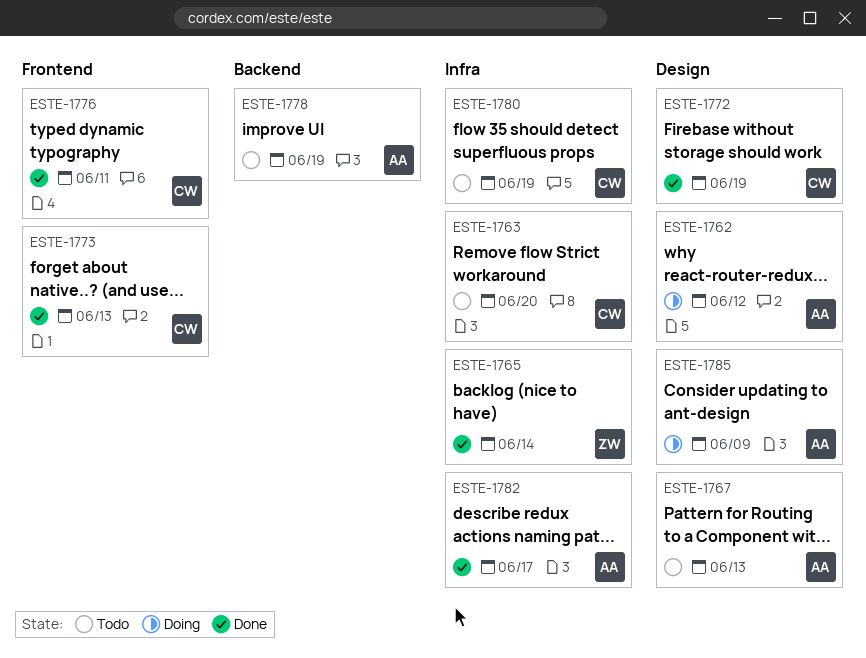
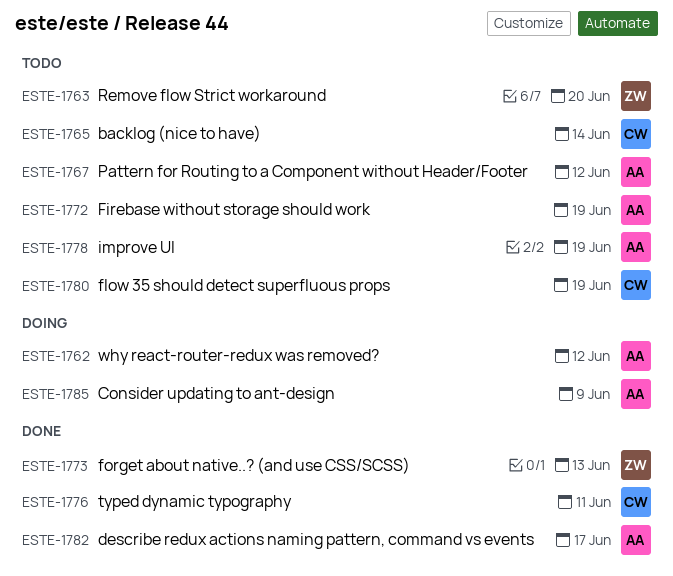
ESTE-1763, owner: CW -> ZW
ESTE-1765, status: Done -> Todo
ESTE-1765, owner: ZW -> CW
ESTE-1767, due: Jun 13 -> Jun 12
ESTE-1772, status: Done -> Todo
ESTE-1772, owner: CW -> AA
ESTE-1773, owner: CW -> ZW

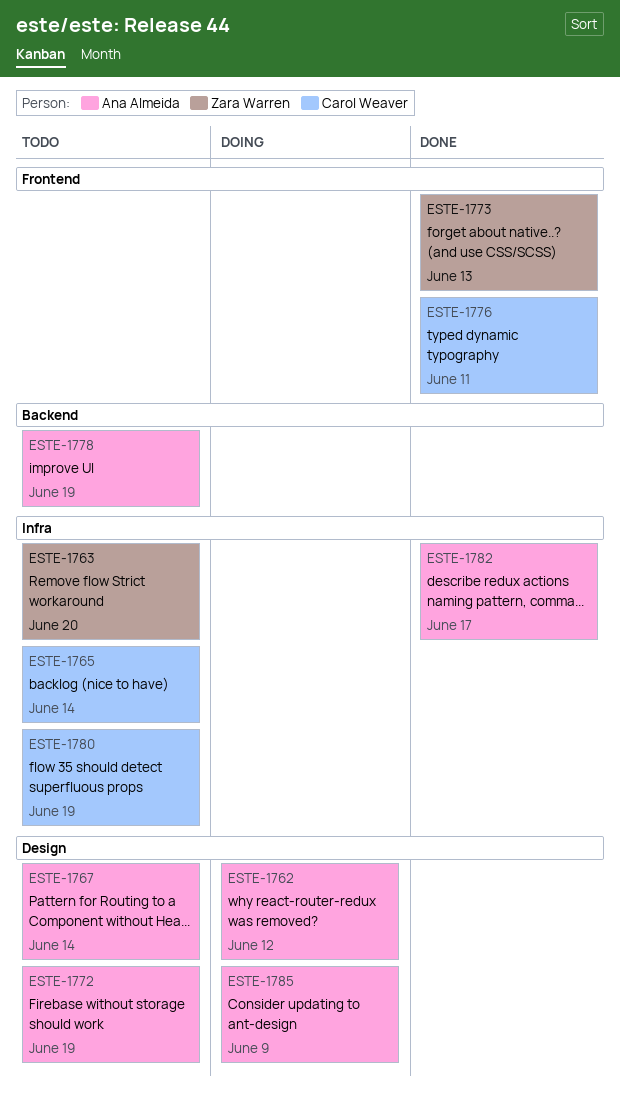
ESTE-1767, due: Jun 12 -> Jun 14

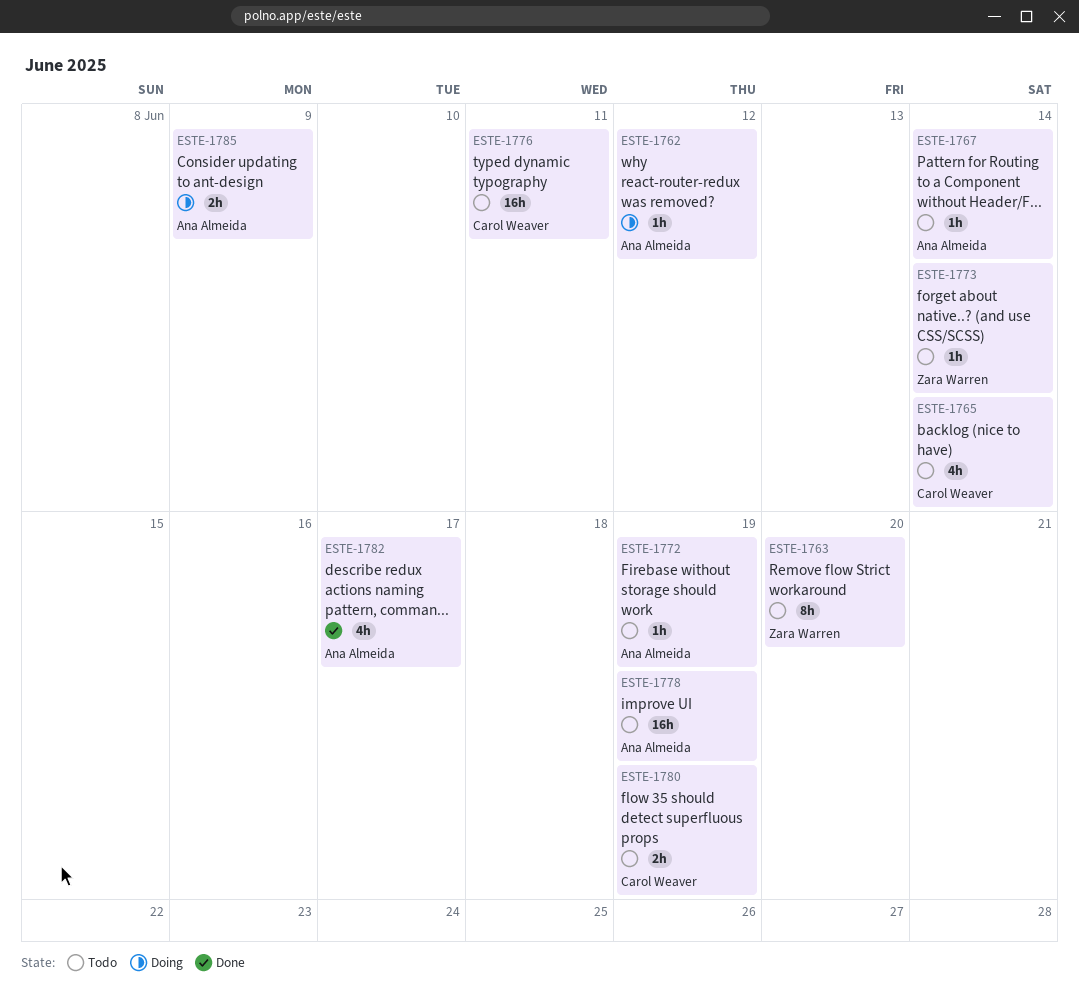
ESTE-1773, status: Done -> Todo
ESTE-1773, due: Jun 13 -> Jun 14
ESTE-1776, status: Done -> Todo

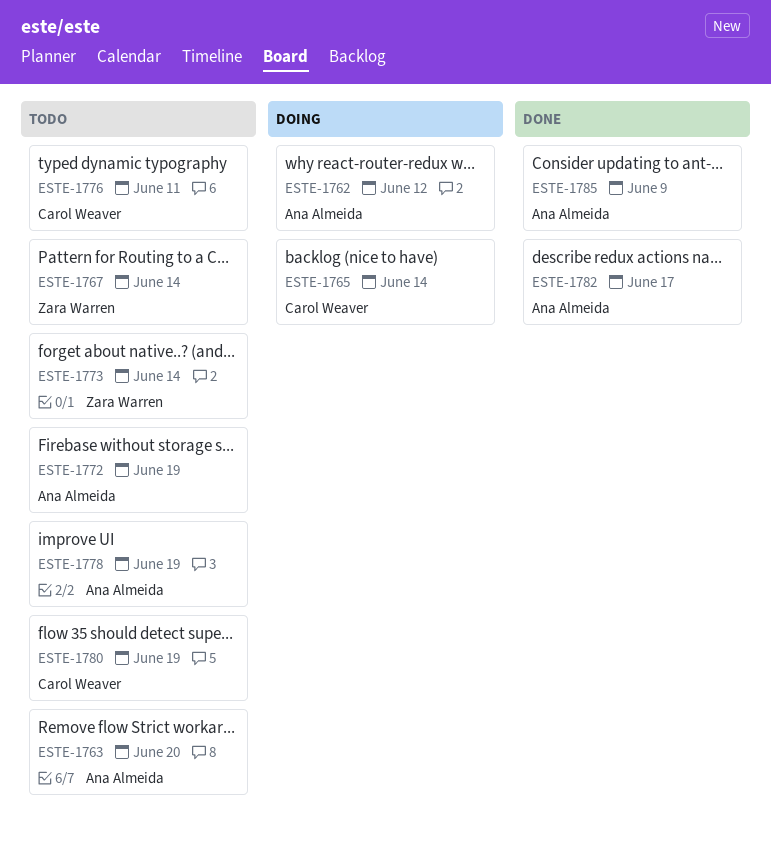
ESTE-1763, owner: Zara Warren -> Ana Almeida
ESTE-1765, status: Todo -> Doing
ESTE-1767, owner: Ana Almeida -> Zara Warren
ESTE-1785, status: Doing -> Done

